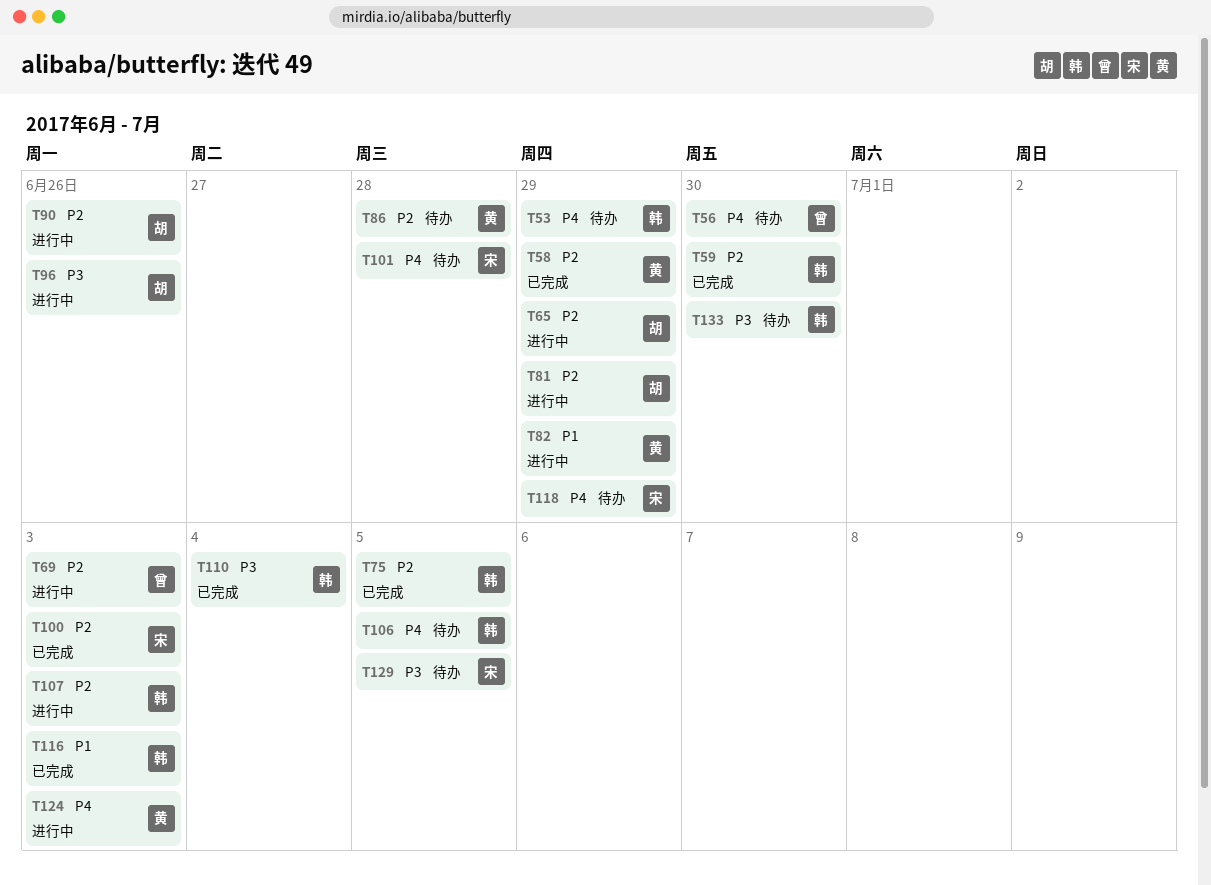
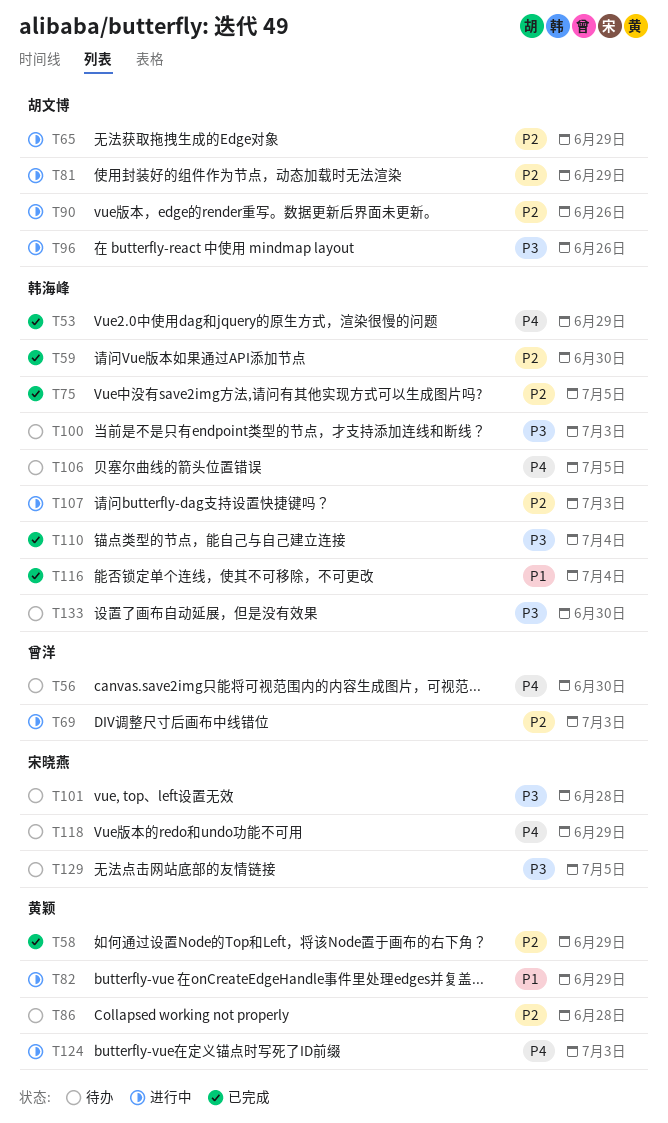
T53, status: 待办 -> 已完成
T100, status: 已完成 -> 待办
T100, owner: 宋晓燕 -> 韩海峰
T100, priority: P2 -> P3
T101, priority: P4 -> P3
T116, due: Jul 3 -> Jul 4

